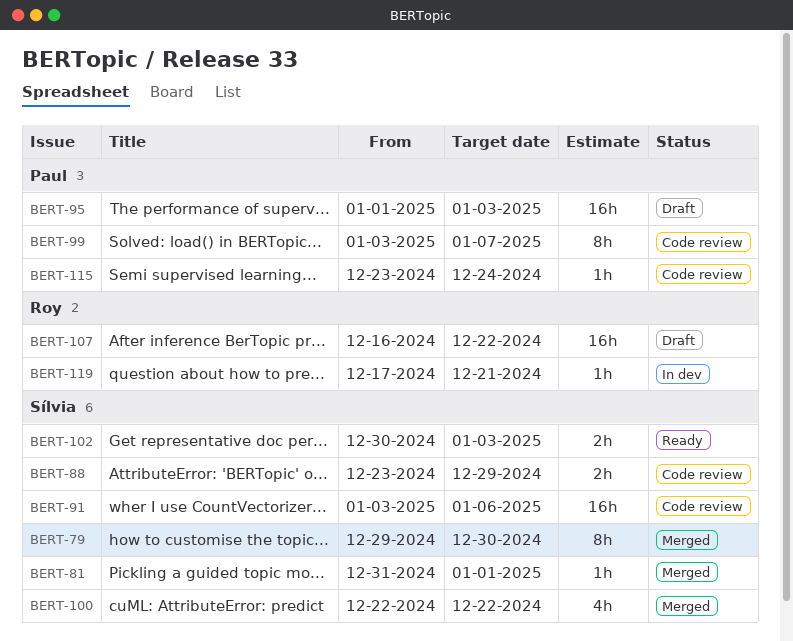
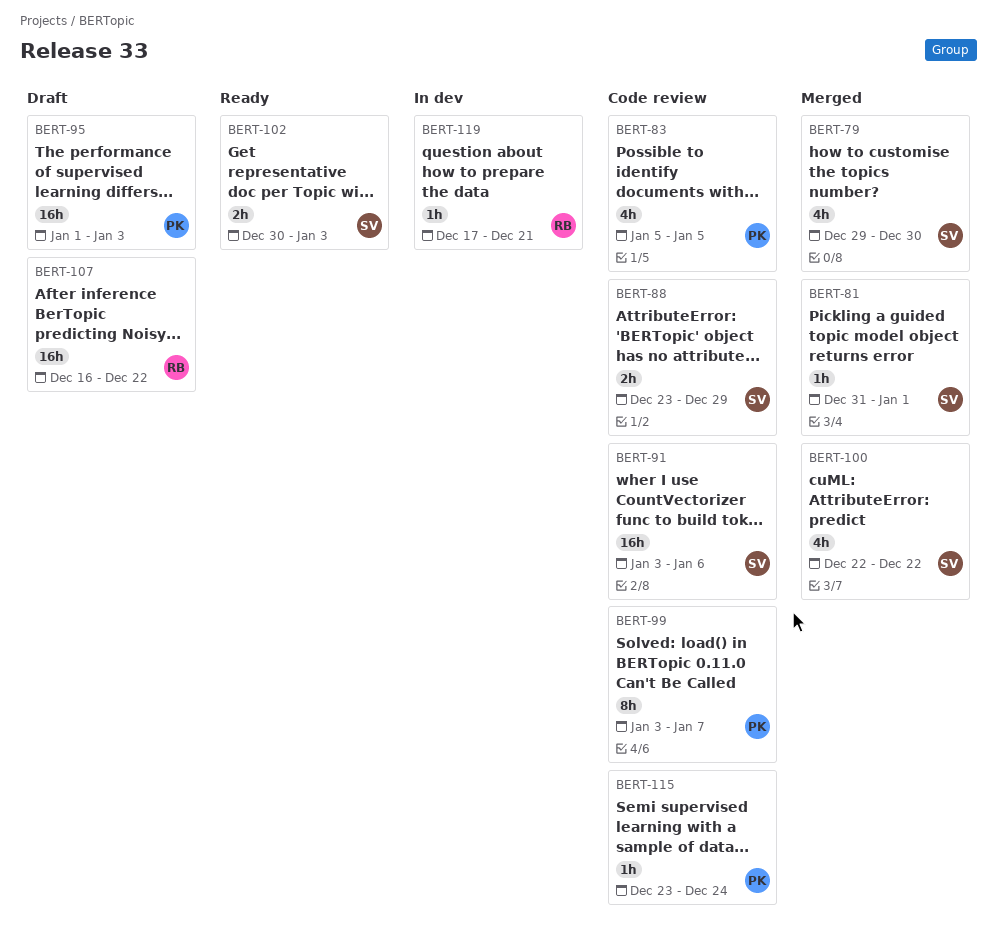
BERT-79, estimate: 8h -> 4h
BERT-83: none -> present

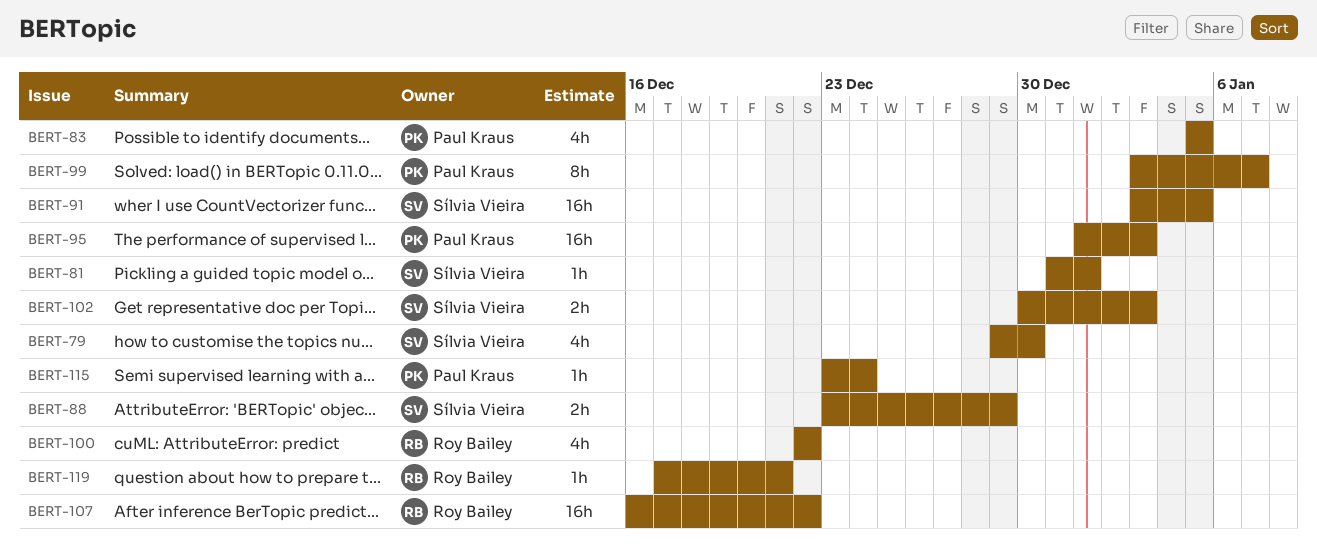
BERT-91, due: Jan 6 -> Jan 5
BERT-100, owner: Sílvia Vieira -> Roy Bailey

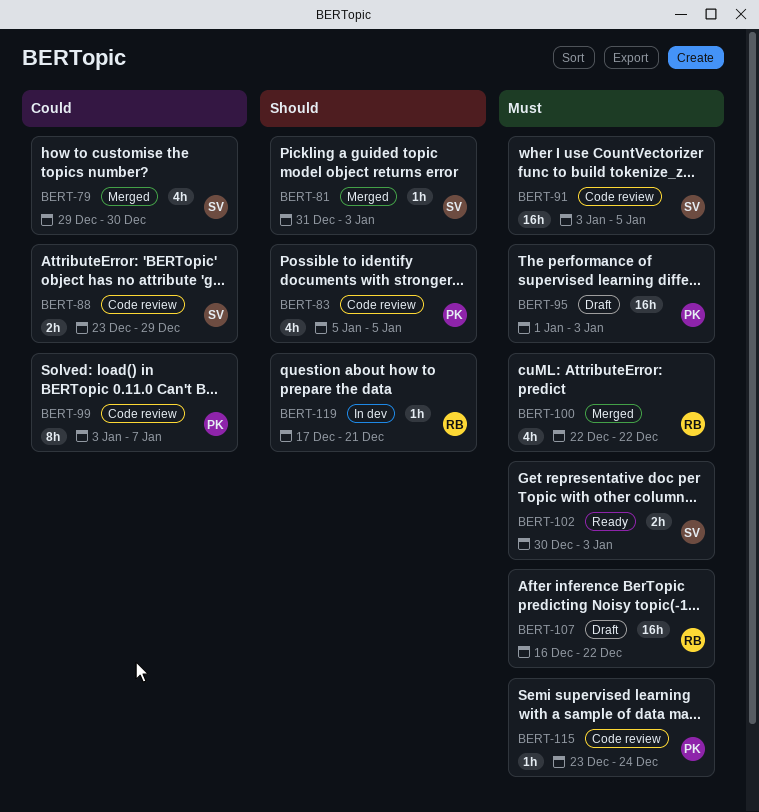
BERT-81, due: Jan 1 -> Jan 3

